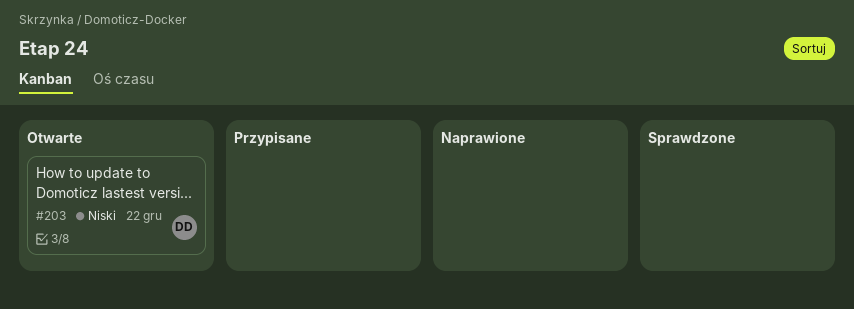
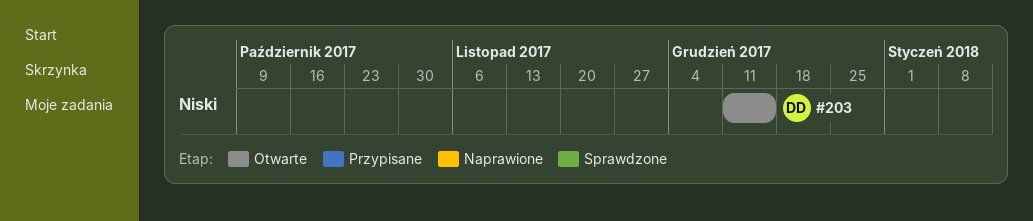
#203, due: Dec 22 -> Dec 15

